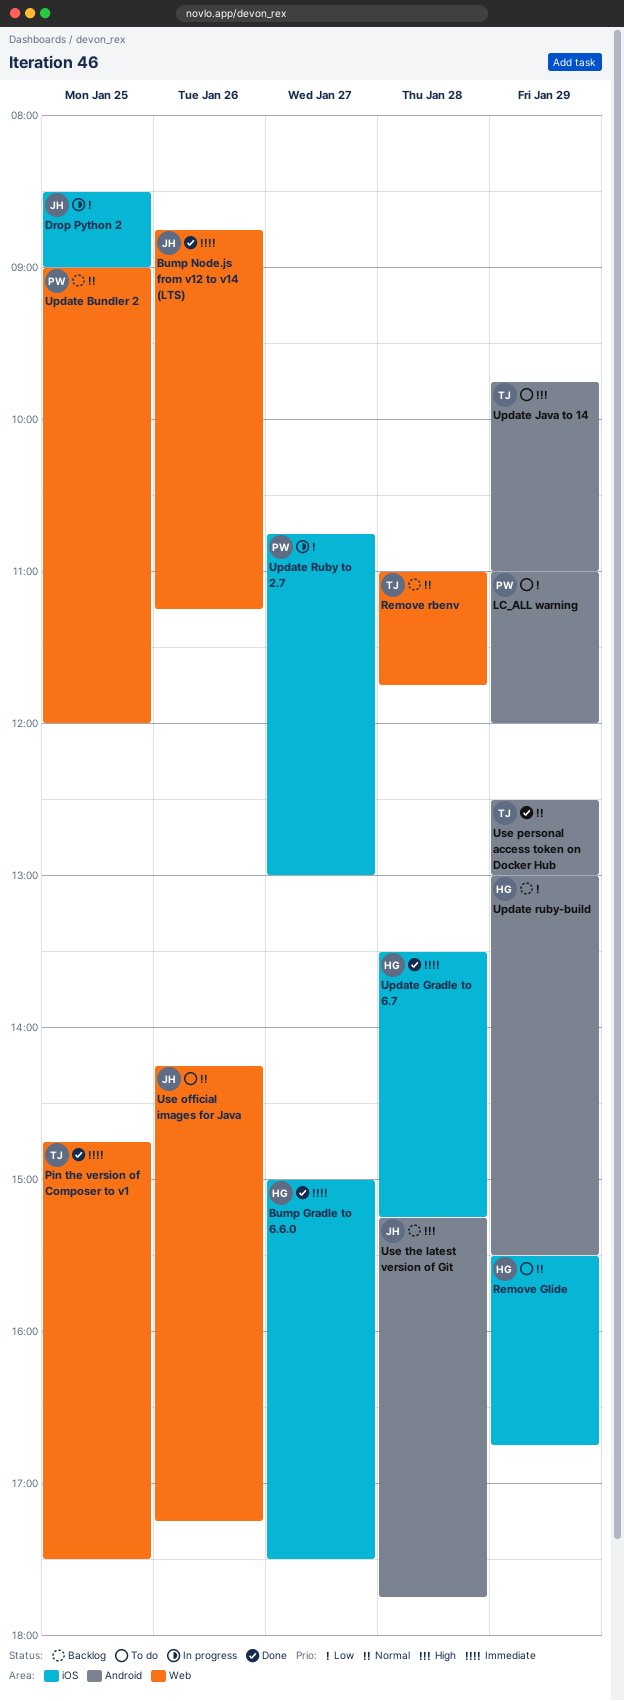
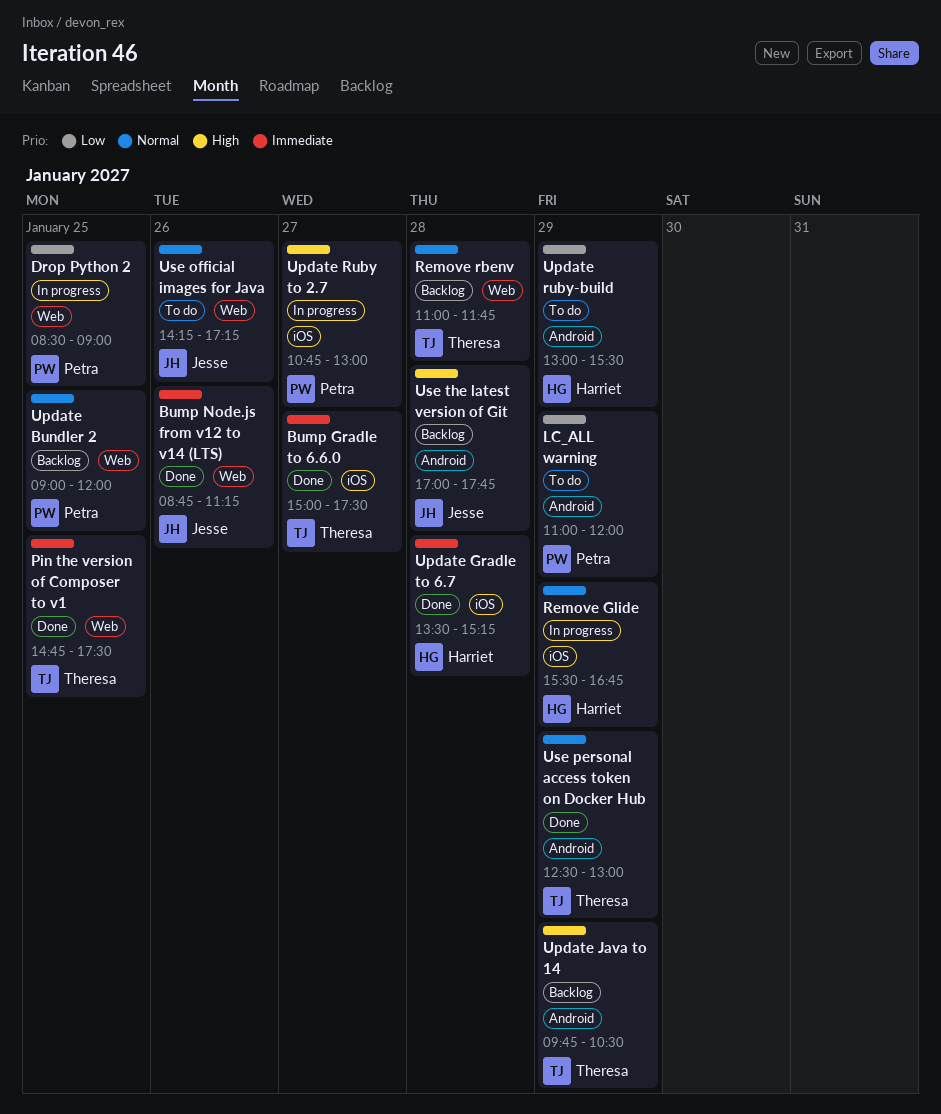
Bump Gradle to 6.6.0, owner: Harriet -> Theresa
Drop Python 2, owner: Jesse -> Petra
Drop Python 2, label: iOS -> Web
Remove Glide, status: To do -> In progress
Update Java to 14, status: To do -> Backlog
Update Java to 14, ends: 11:00 -> 10:30
Update Ruby to 2.7, priority: Low -> High
Update ruby-build, status: Backlog -> To do
Use the latest version of Git, begins: 15:15 -> 17:00

